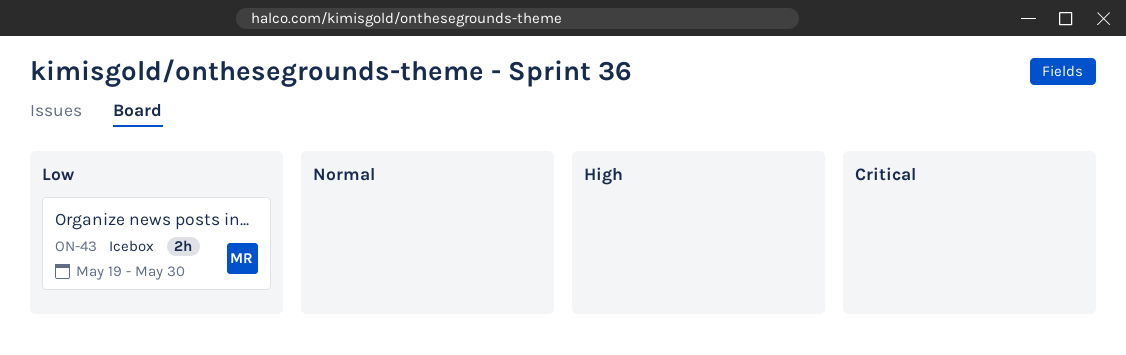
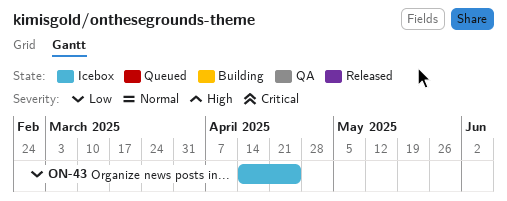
ON-43, start: May 19 -> Apr 14
ON-43, due: May 30 -> Apr 25

